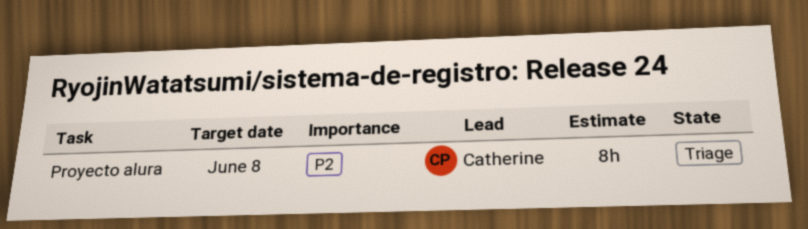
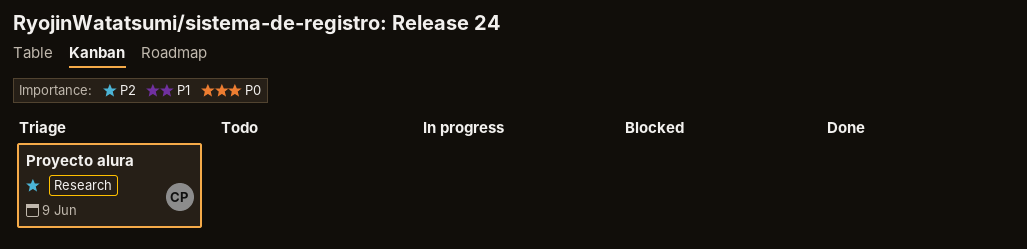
Proyecto alura, due: Jun 8 -> Jun 9

